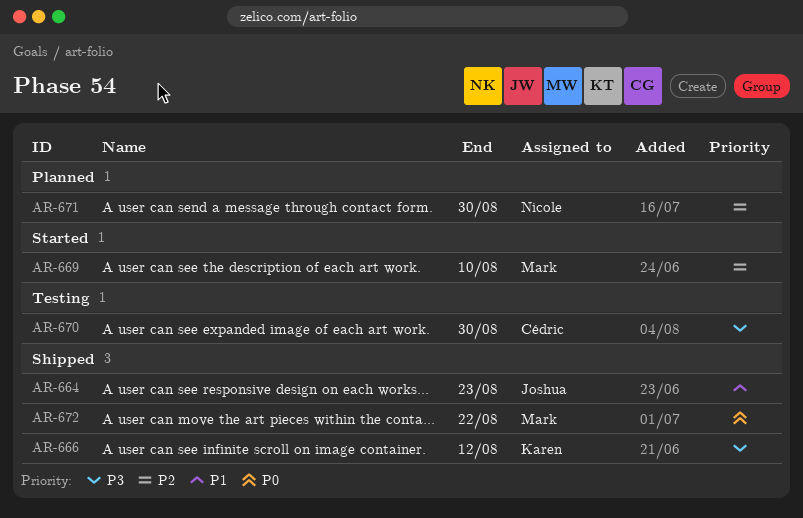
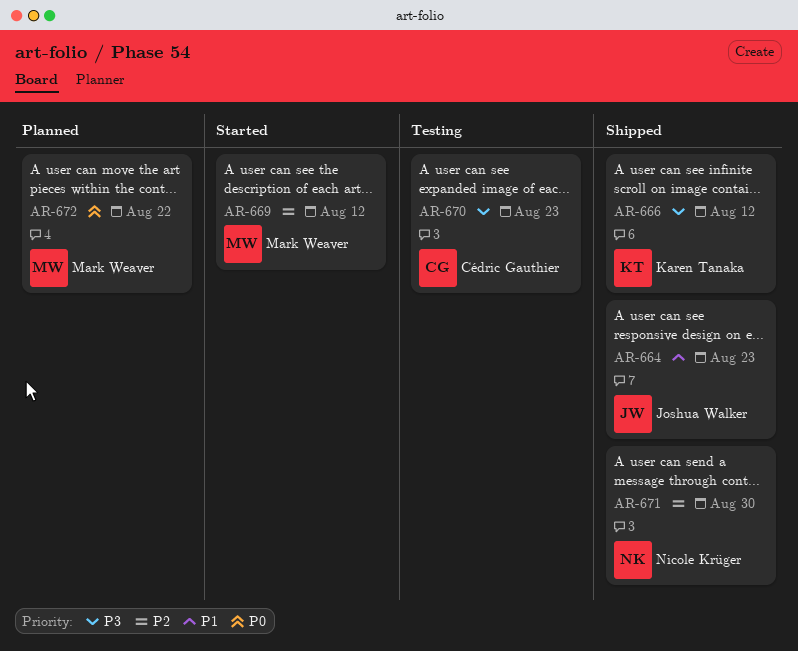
AR-669, due: Aug 10 -> Aug 12
AR-670, due: Aug 30 -> Aug 23
AR-671, status: Planned -> Shipped
AR-672, status: Shipped -> Planned

